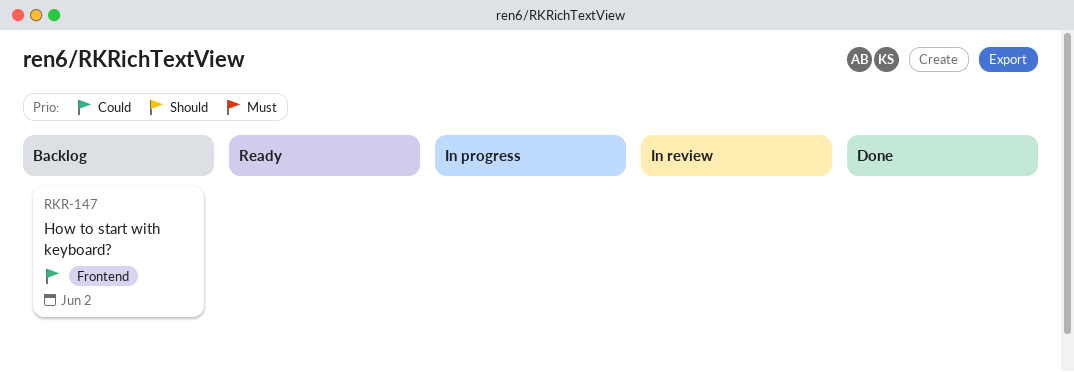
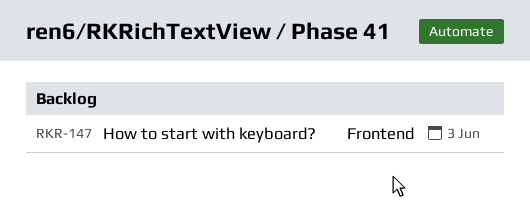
RKR-147, due: Jun 2 -> Jun 3

